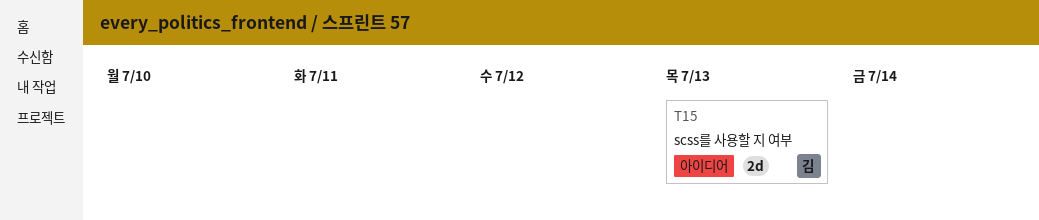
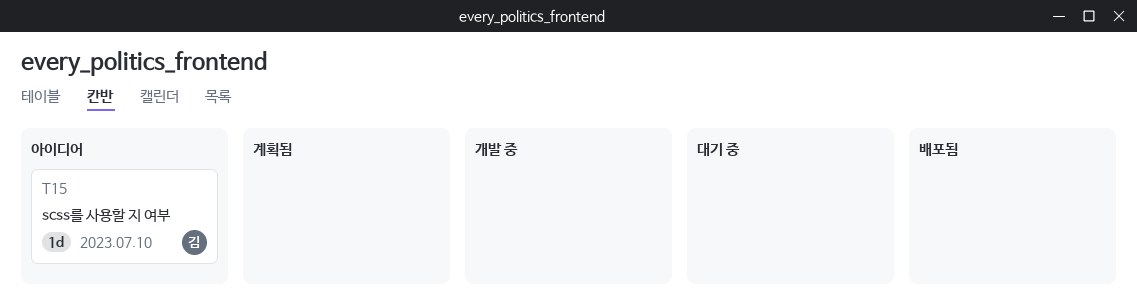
T15, estimate: 2d -> 1d
T15, due: Jul 13 -> Jul 10

